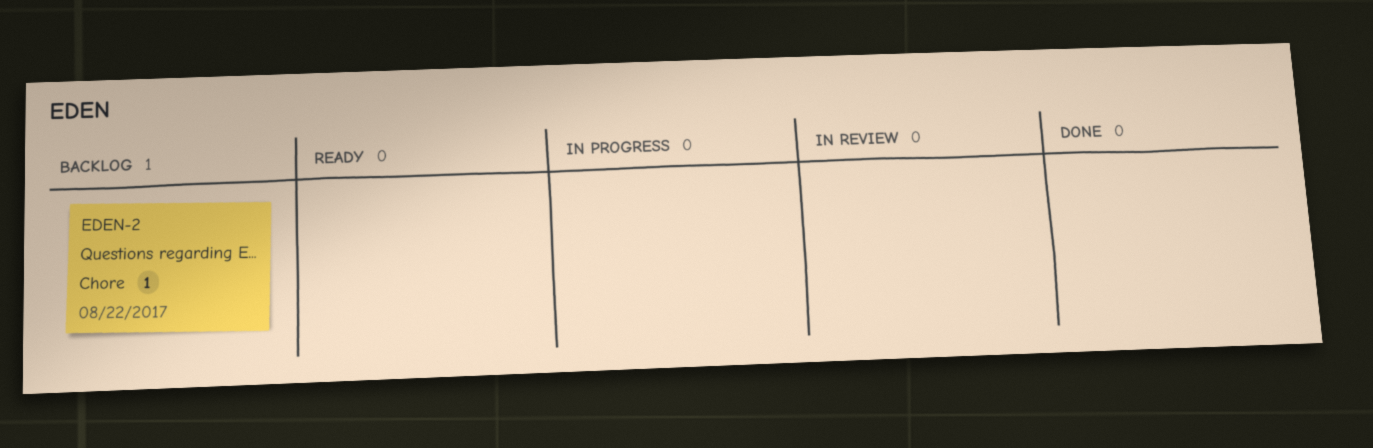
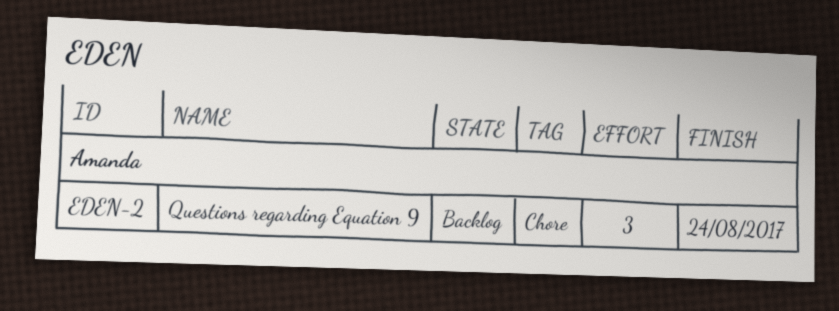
EDEN-2, estimate: 1 -> 3
EDEN-2, due: Aug 22 -> Aug 24

